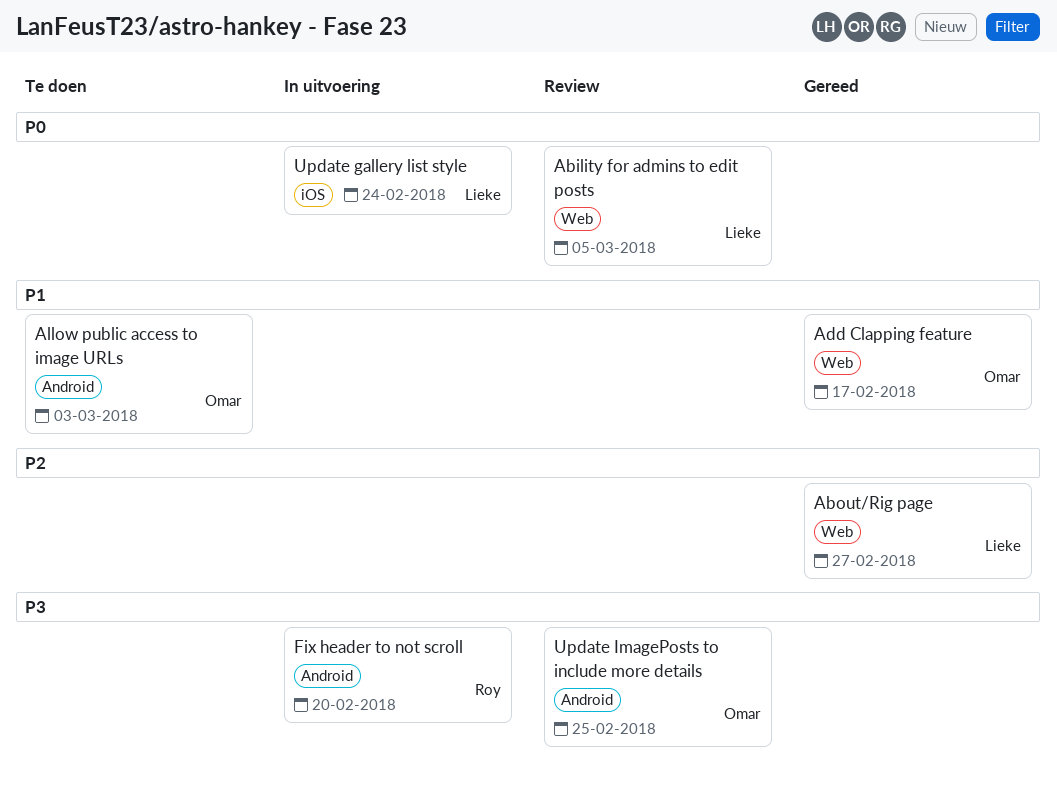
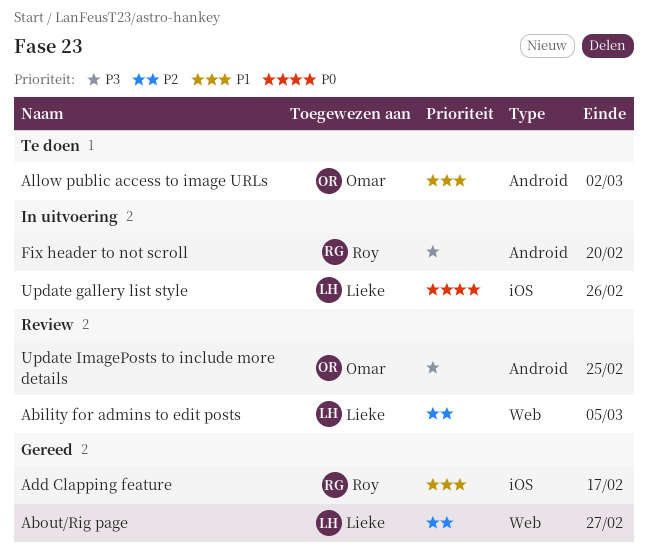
Ability for admins to edit posts, priority: P0 -> P2
Add Clapping feature, owner: Omar -> Roy
Add Clapping feature, label: Web -> iOS
Allow public access to image URLs, due: Mar 3 -> Mar 2
Update gallery list style, due: Feb 24 -> Feb 26

